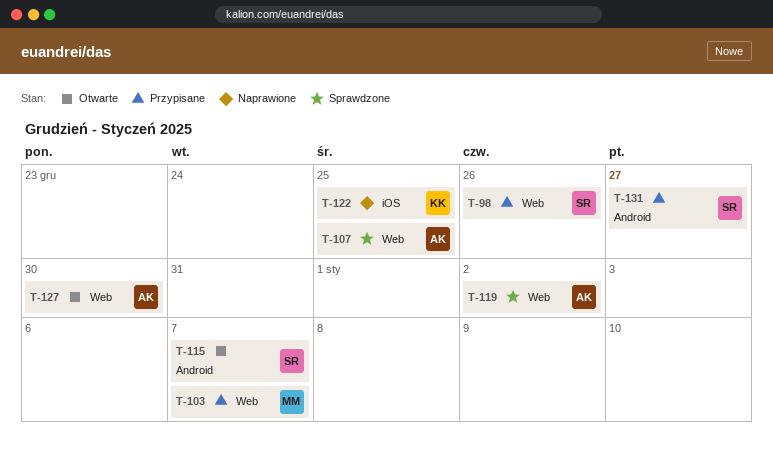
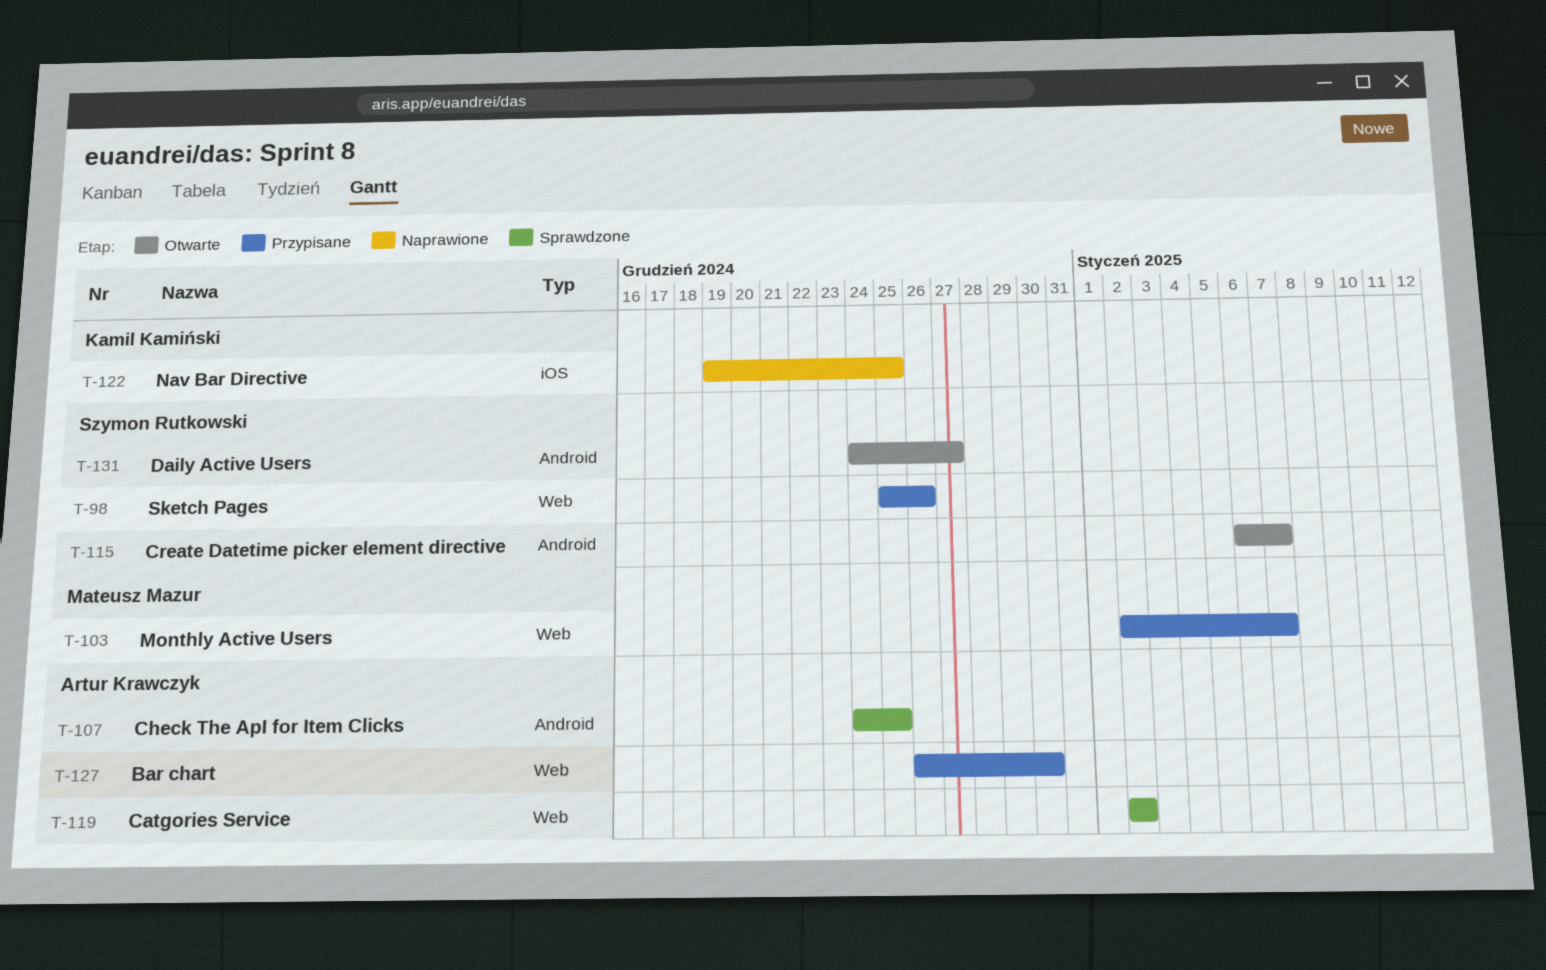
T-107, label: Web -> Android
T-127, status: Otwarte -> Przypisane
T-131, status: Przypisane -> Otwarte

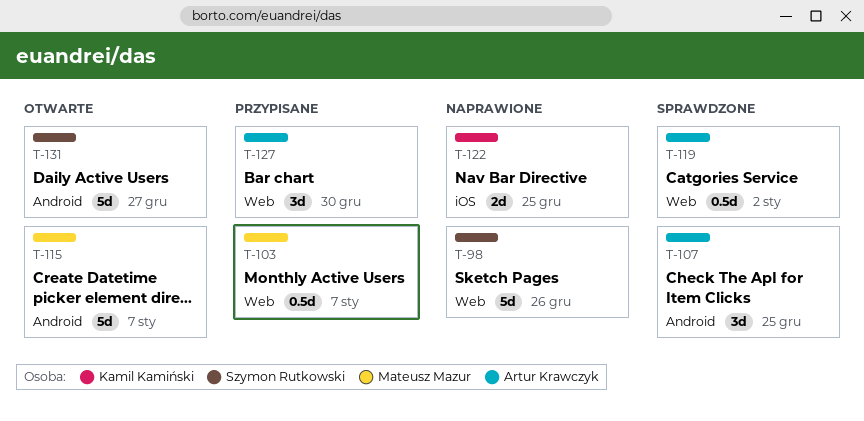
T-98, status: Przypisane -> Naprawione
T-115, owner: Szymon Rutkowski -> Mateusz Mazur

